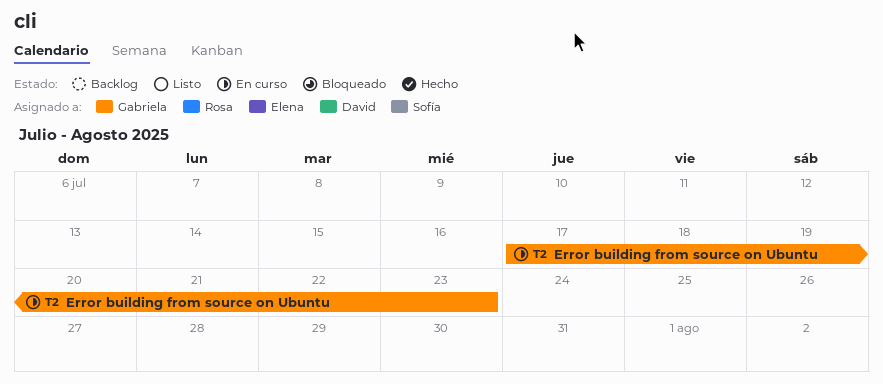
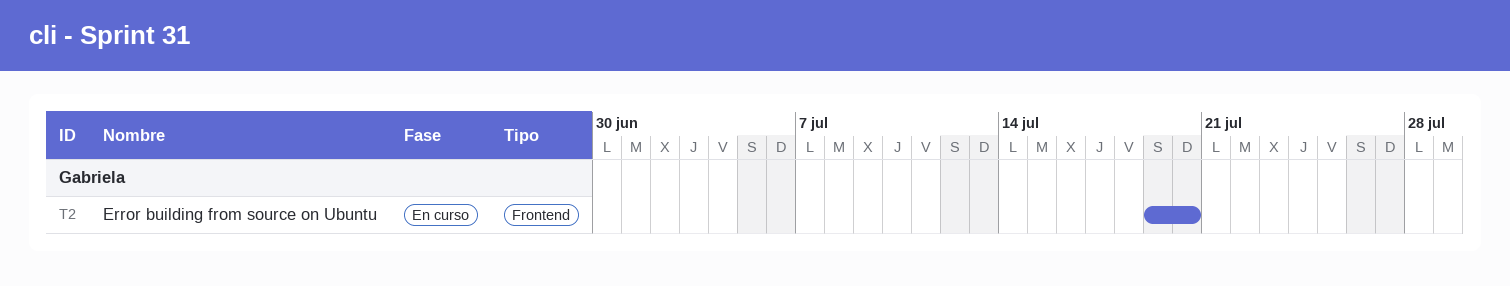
T2, start: Jul 17 -> Jul 19
T2, due: Jul 23 -> Jul 20

